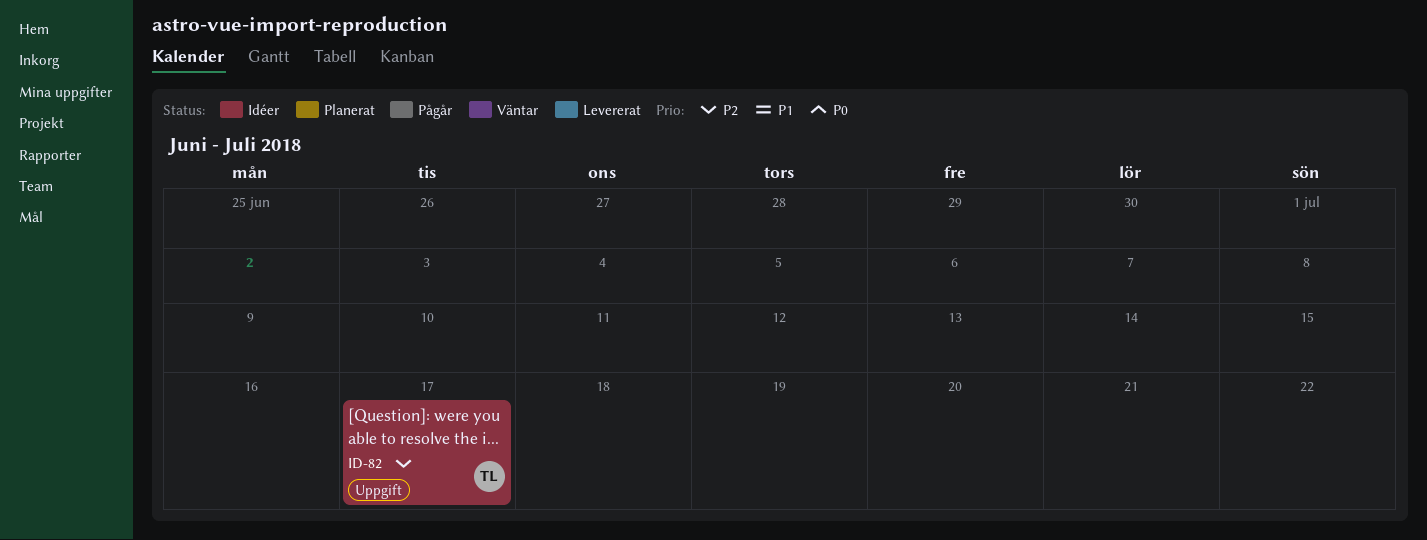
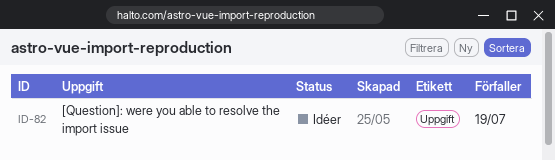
ID-82, due: Jul 17 -> Jul 19

